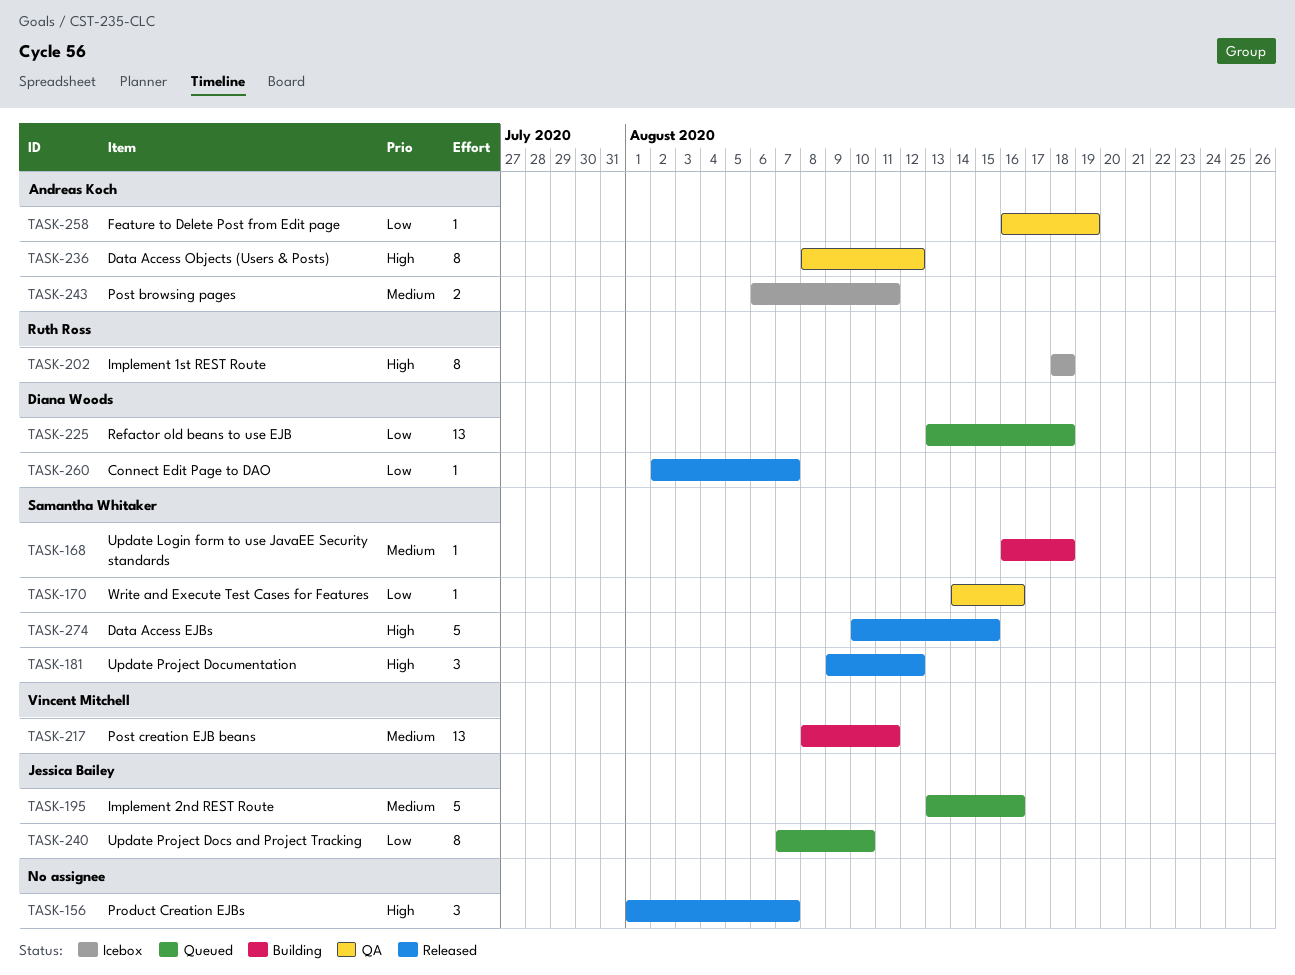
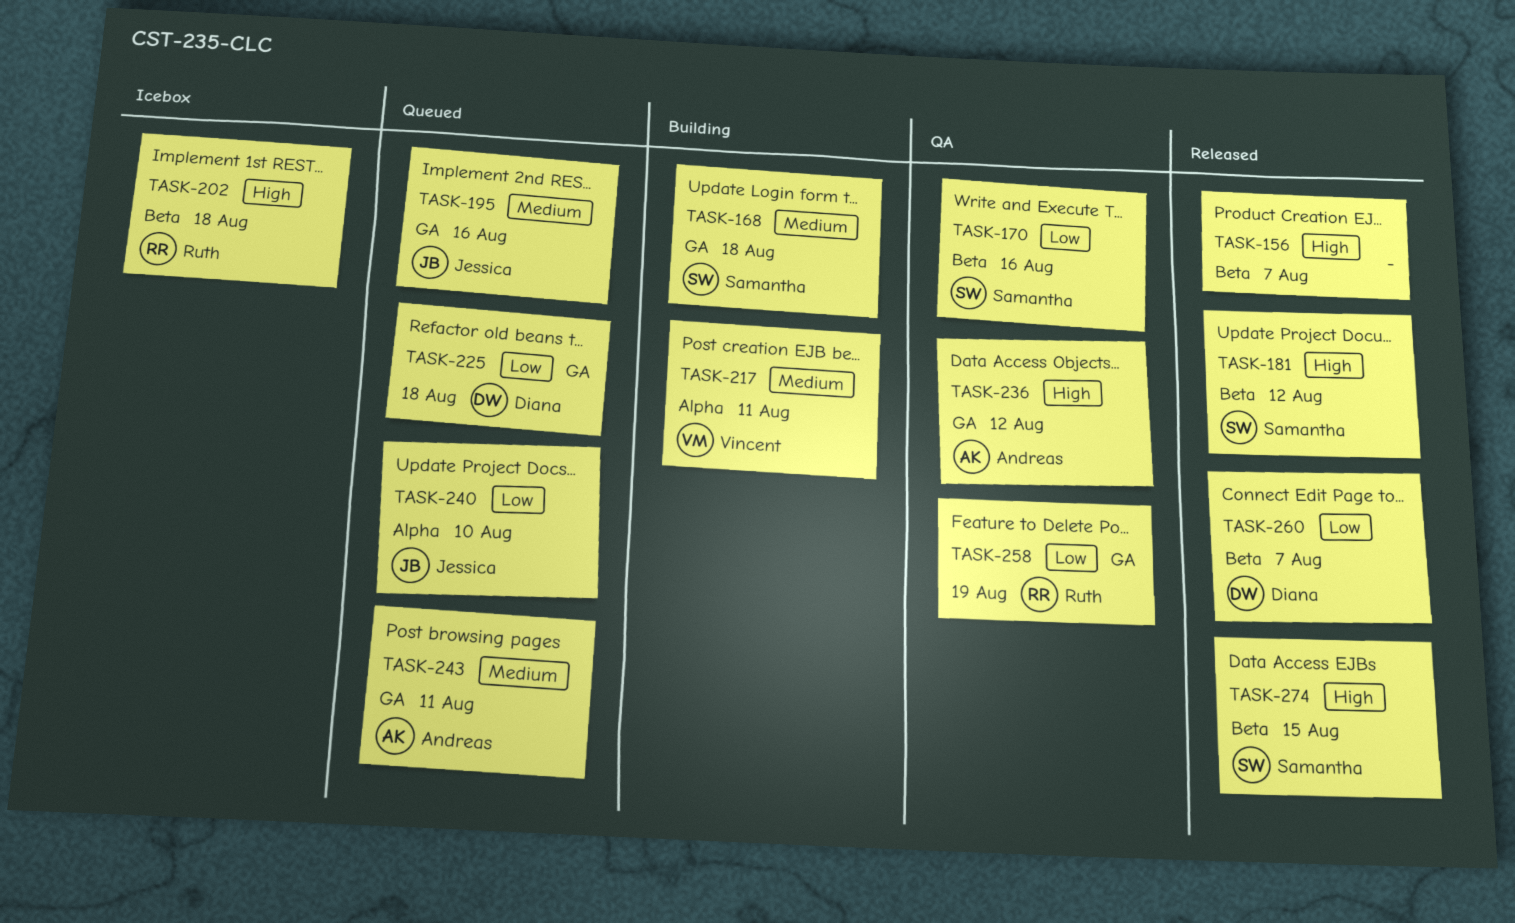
TASK-243, status: Icebox -> Queued
TASK-258, owner: Andreas Koch -> Ruth Ross

